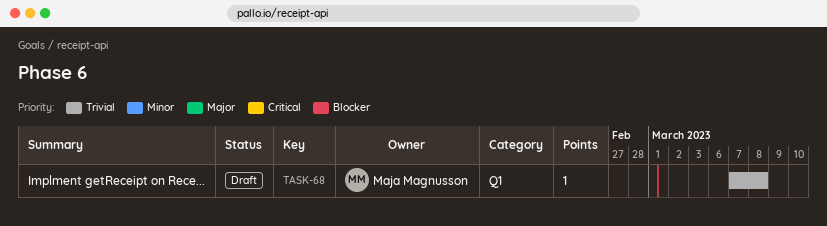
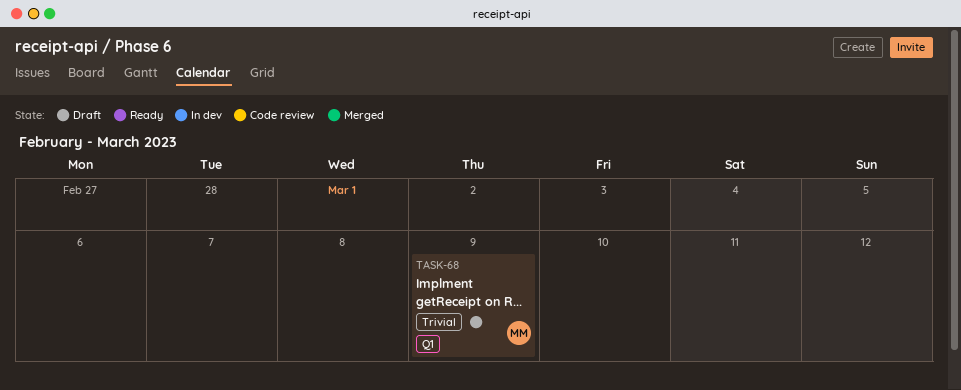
TASK-68, due: Mar 8 -> Mar 9

